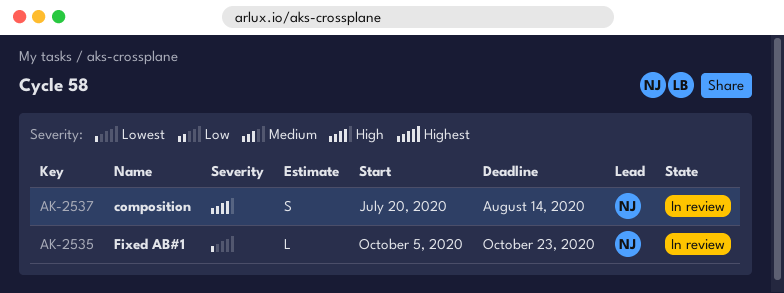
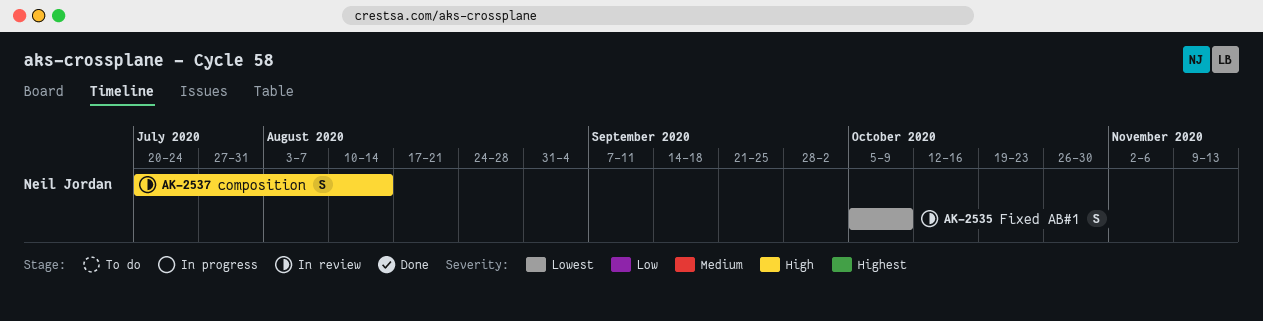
AK-2535, estimate: L -> S
AK-2535, due: Oct 23 -> Oct 9

